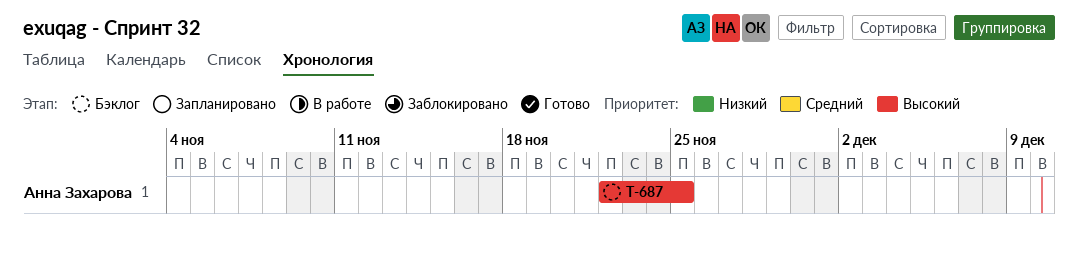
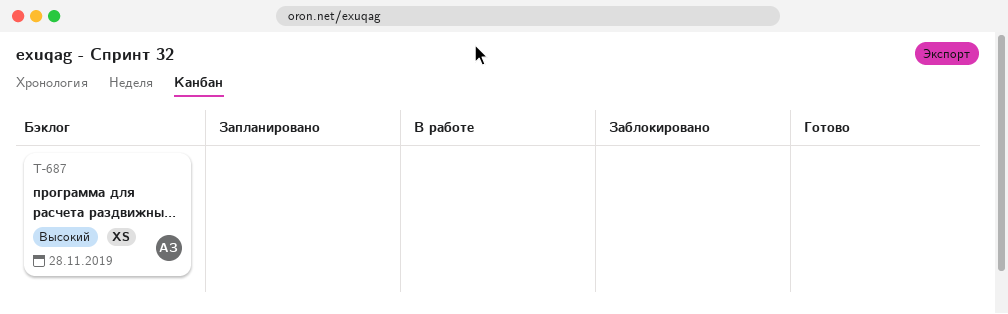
T-687, due: Nov 25 -> Nov 28

